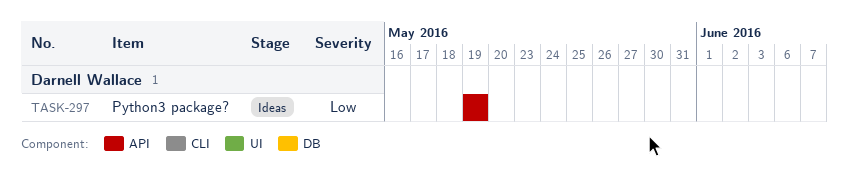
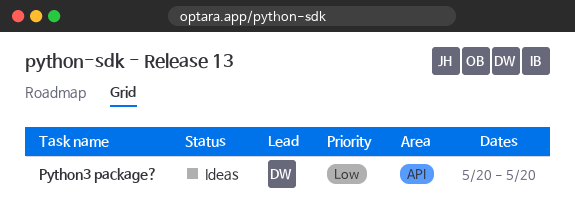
Python3 package?, start: May 19 -> May 20
Python3 package?, due: May 19 -> May 20

